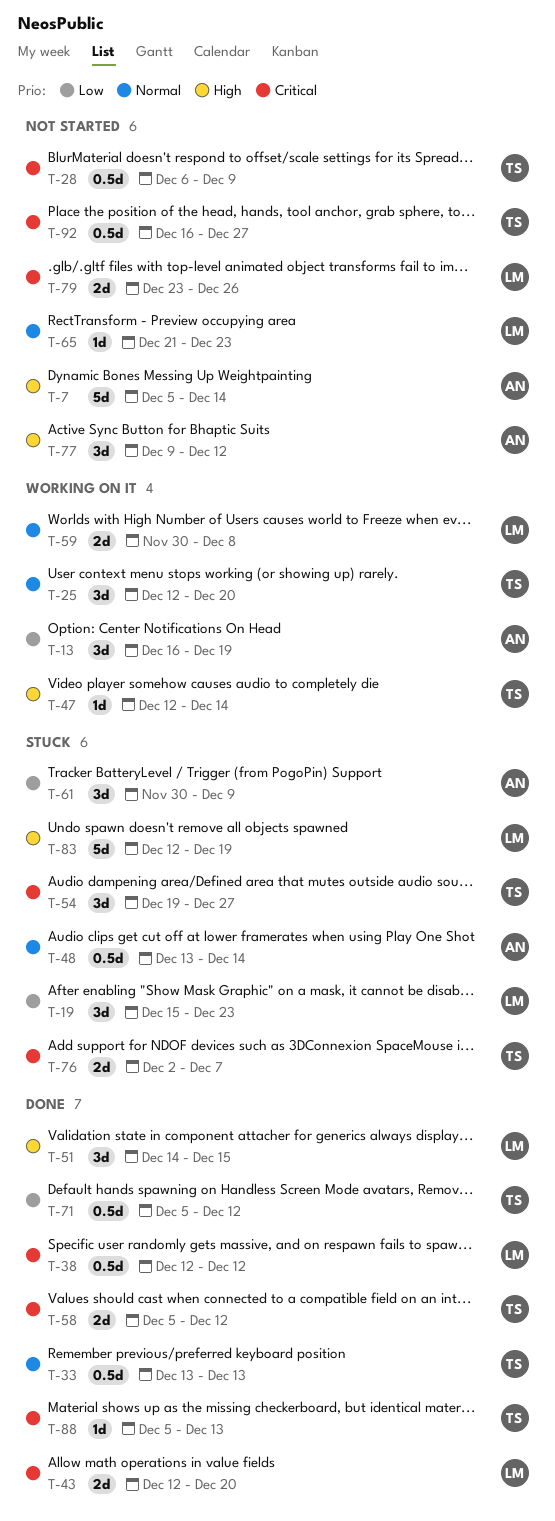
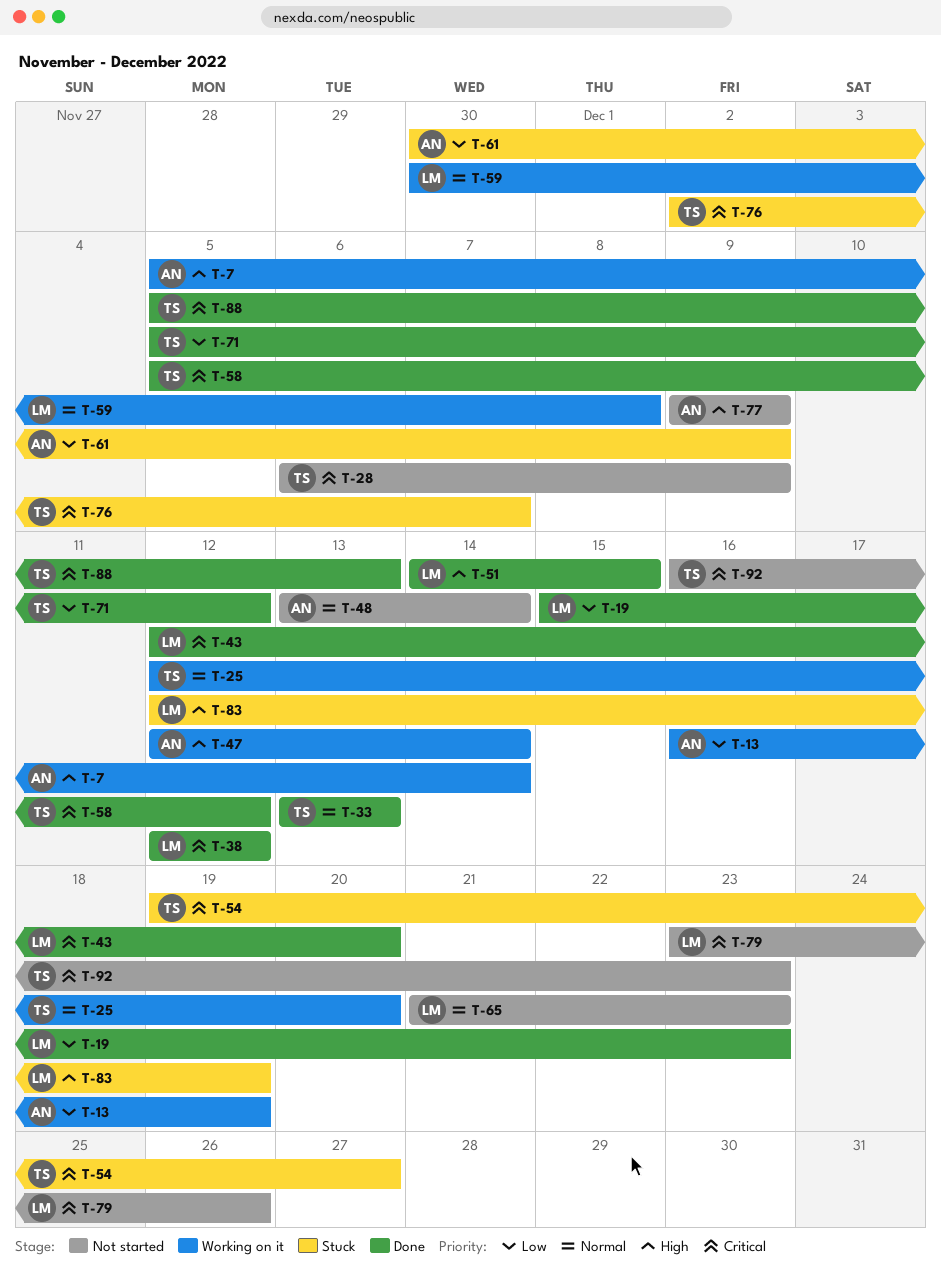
T-7, status: Not started -> Working on it
T-19, status: Stuck -> Done
T-47, owner: TS -> AN
T-48, status: Stuck -> Not started
T-77, due: Dec 12 -> Dec 9
T-92, due: Dec 27 -> Dec 23

